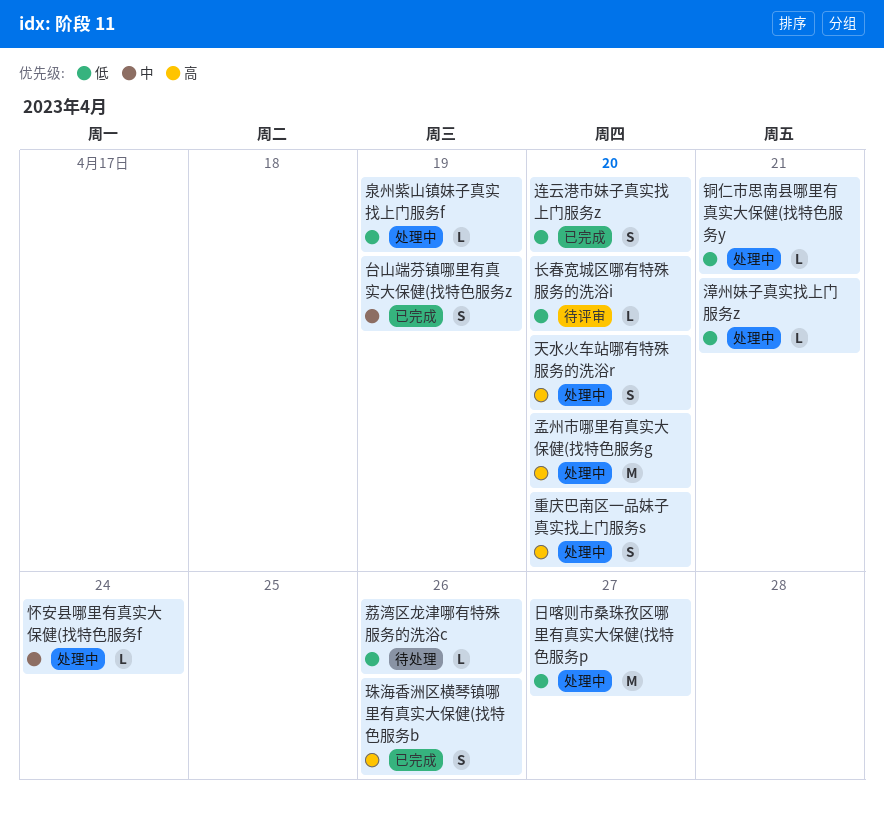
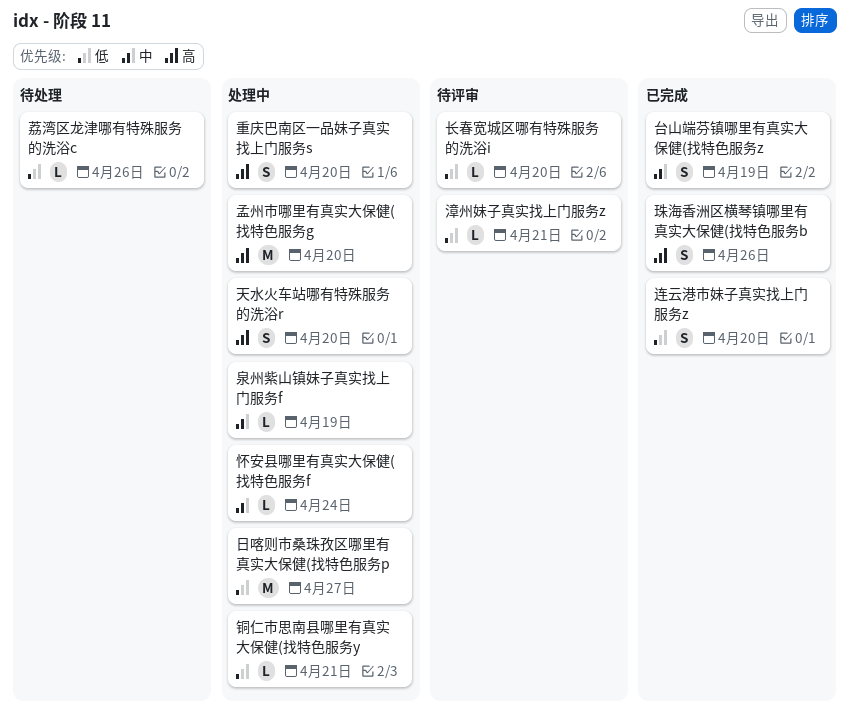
泉州紫山镇妹子真实找上门服务f, priority: 低 -> 中
漳州妹子真实找上门服务z, status: 处理中 -> 待评审

